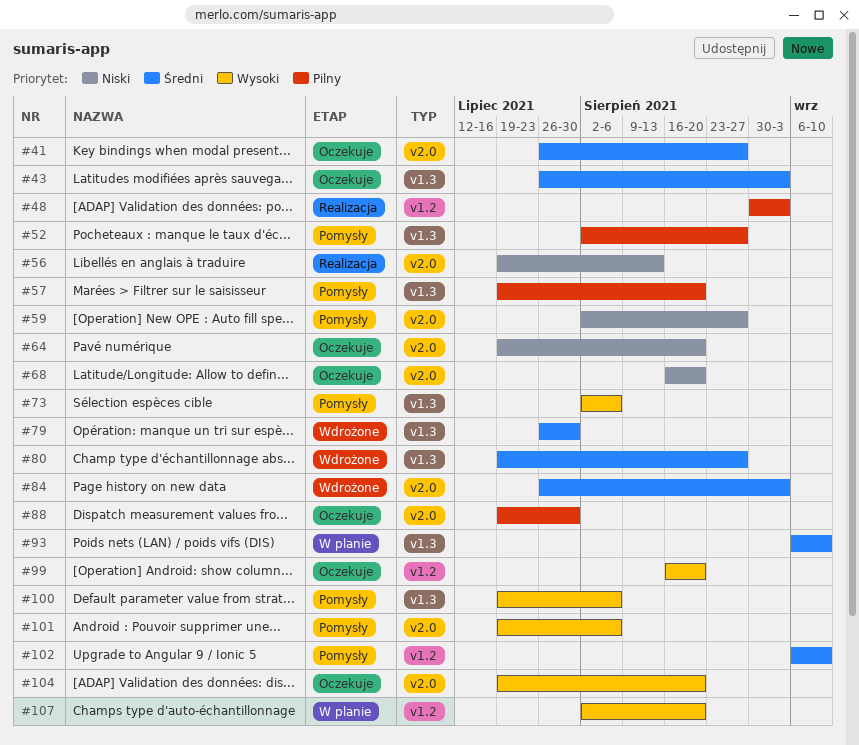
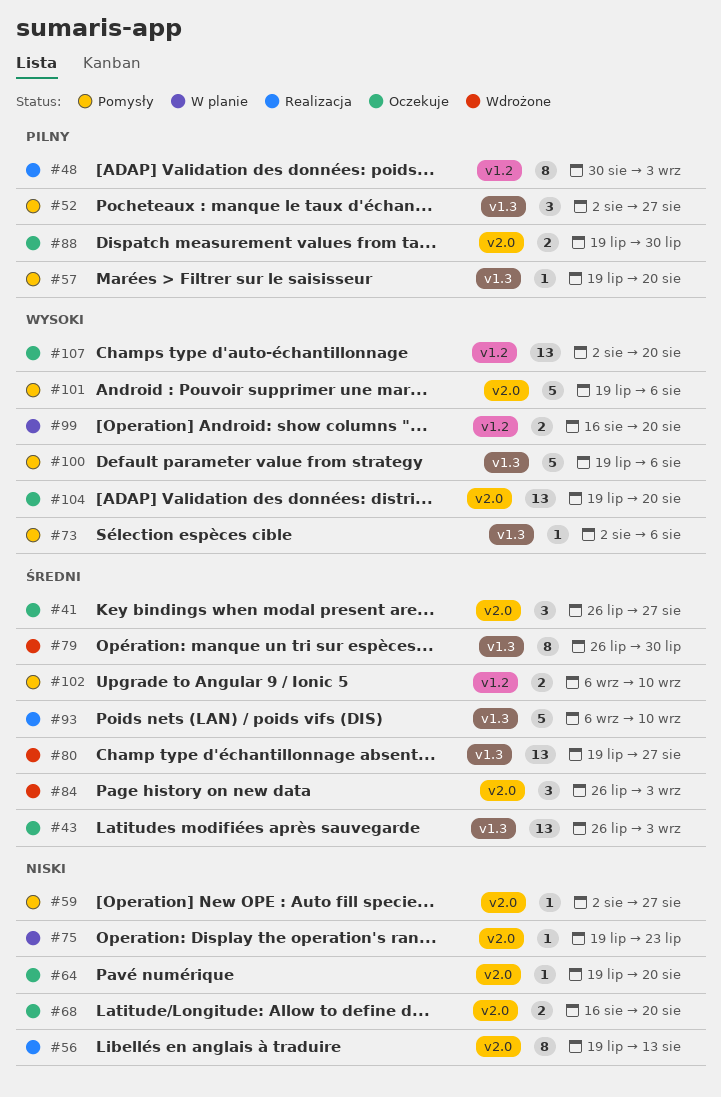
#75: none -> present
#93, status: W planie -> Realizacja
#99, status: Oczekuje -> W planie
#107, status: W planie -> Oczekuje

